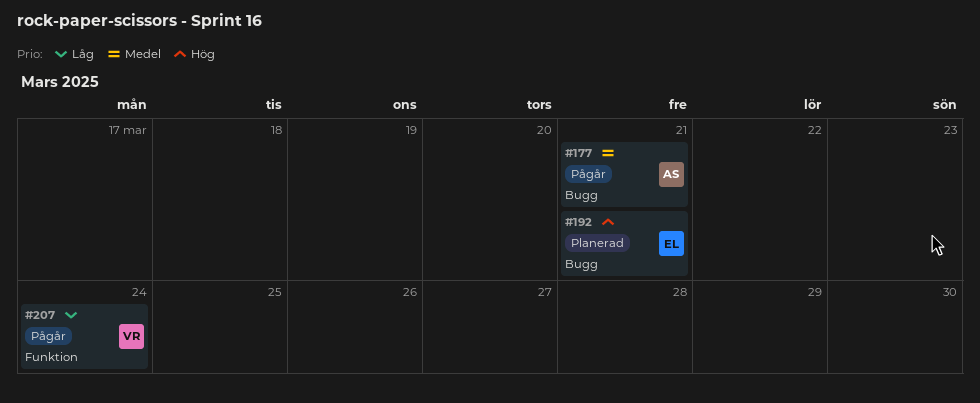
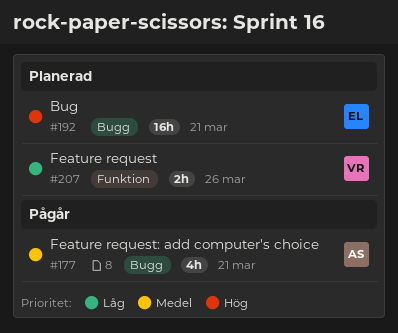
#207, status: Pågår -> Planerad
#207, due: Mar 24 -> Mar 26

